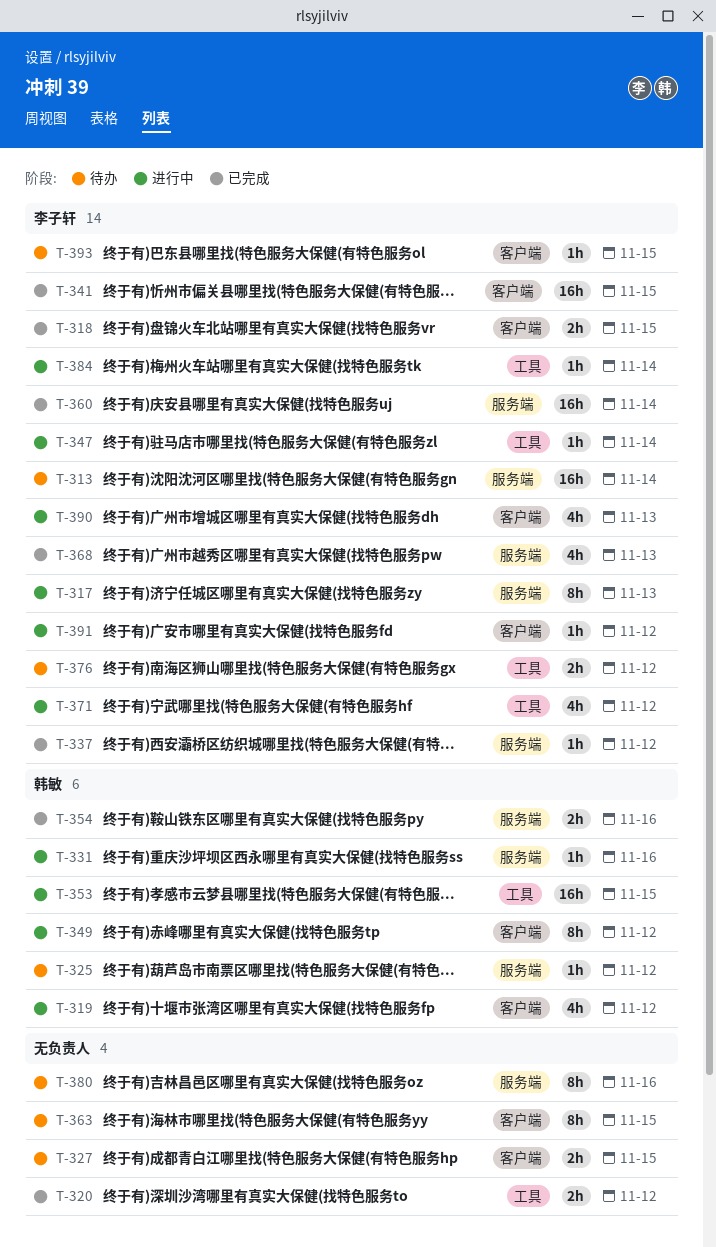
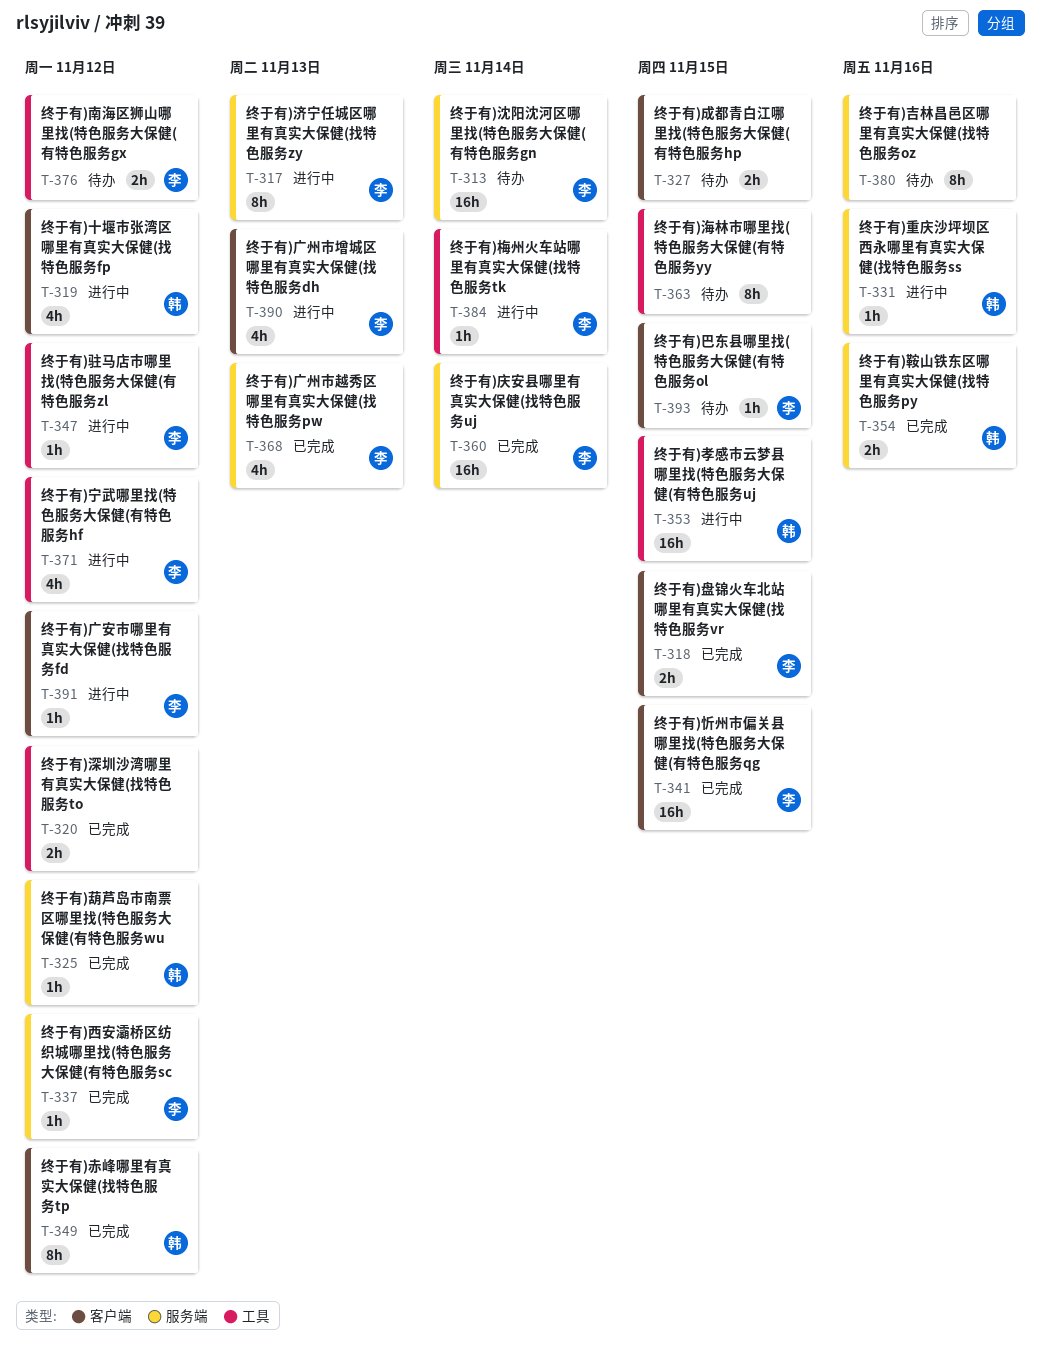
T-325, status: 待办 -> 已完成
T-347, due: Nov 14 -> Nov 12
T-349, status: 进行中 -> 已完成
T-363, label: 客户端 -> 工具

